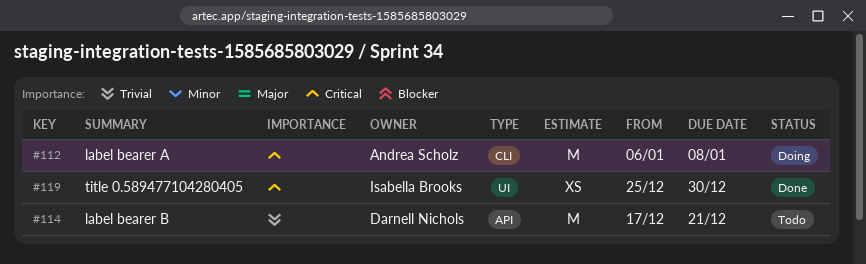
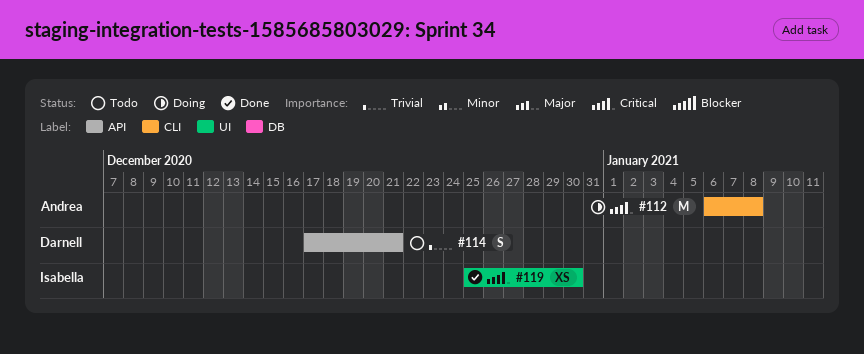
#114, estimate: M -> S

